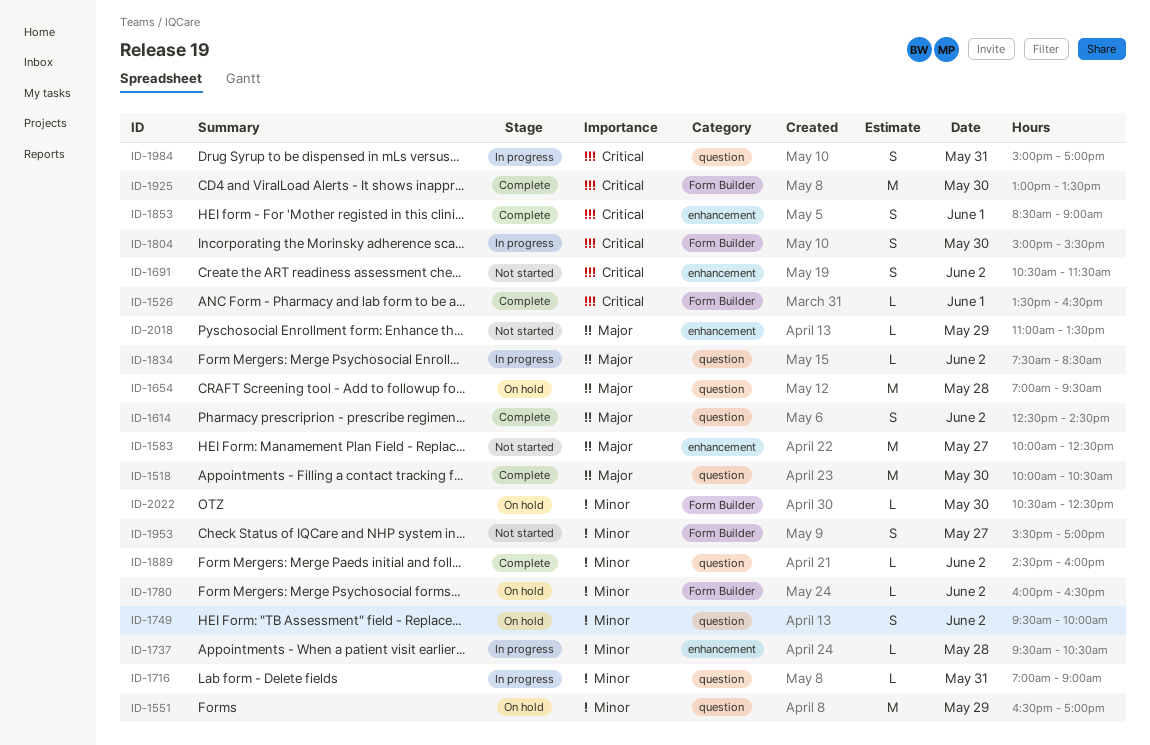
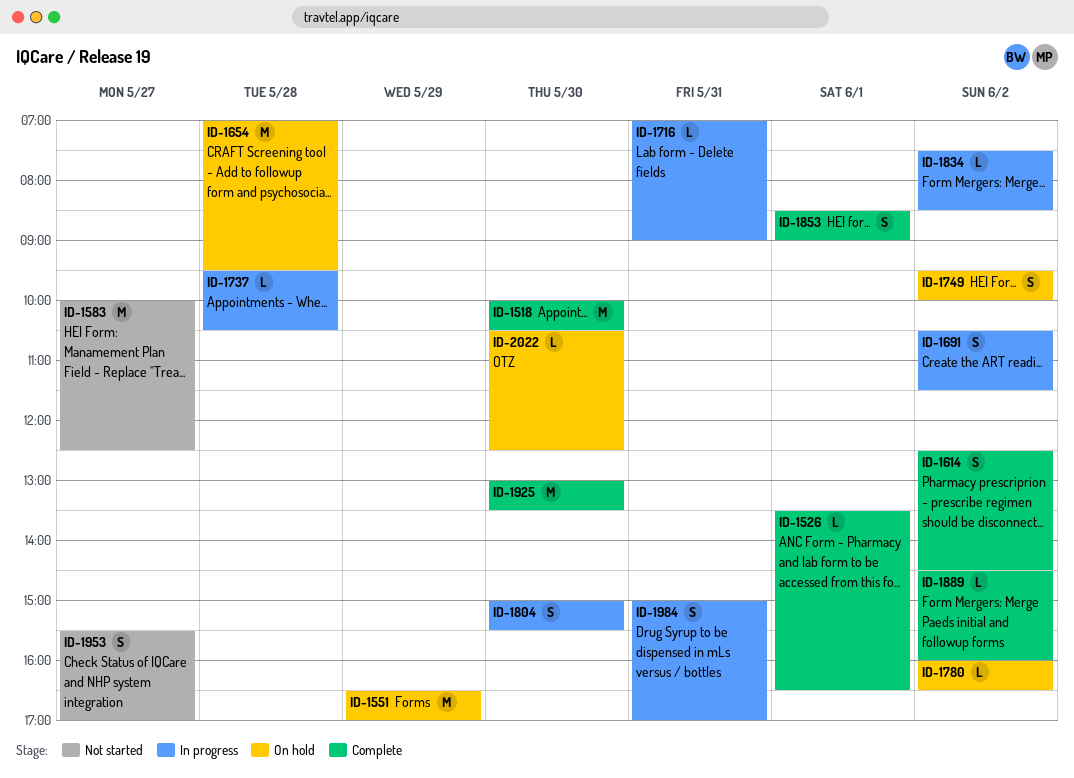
ID-1691, status: Not started -> In progress
ID-2018: present -> none

